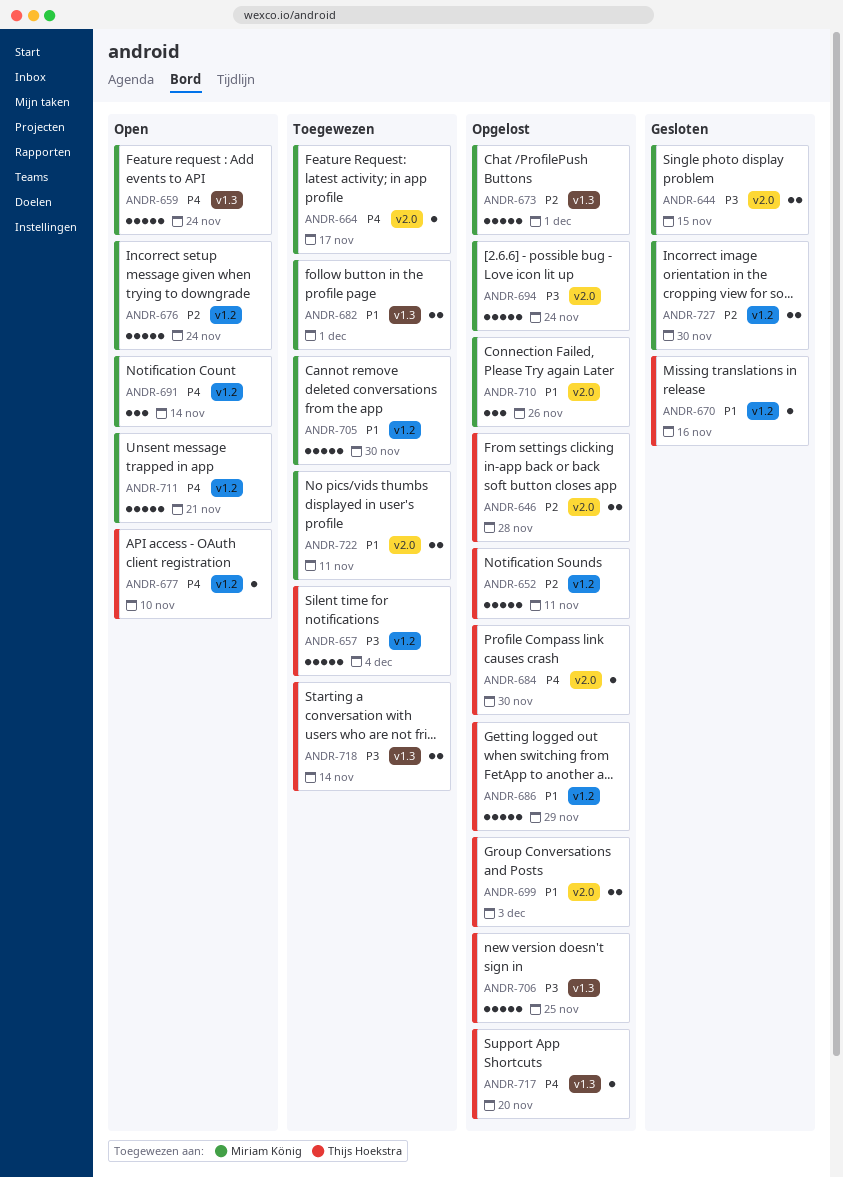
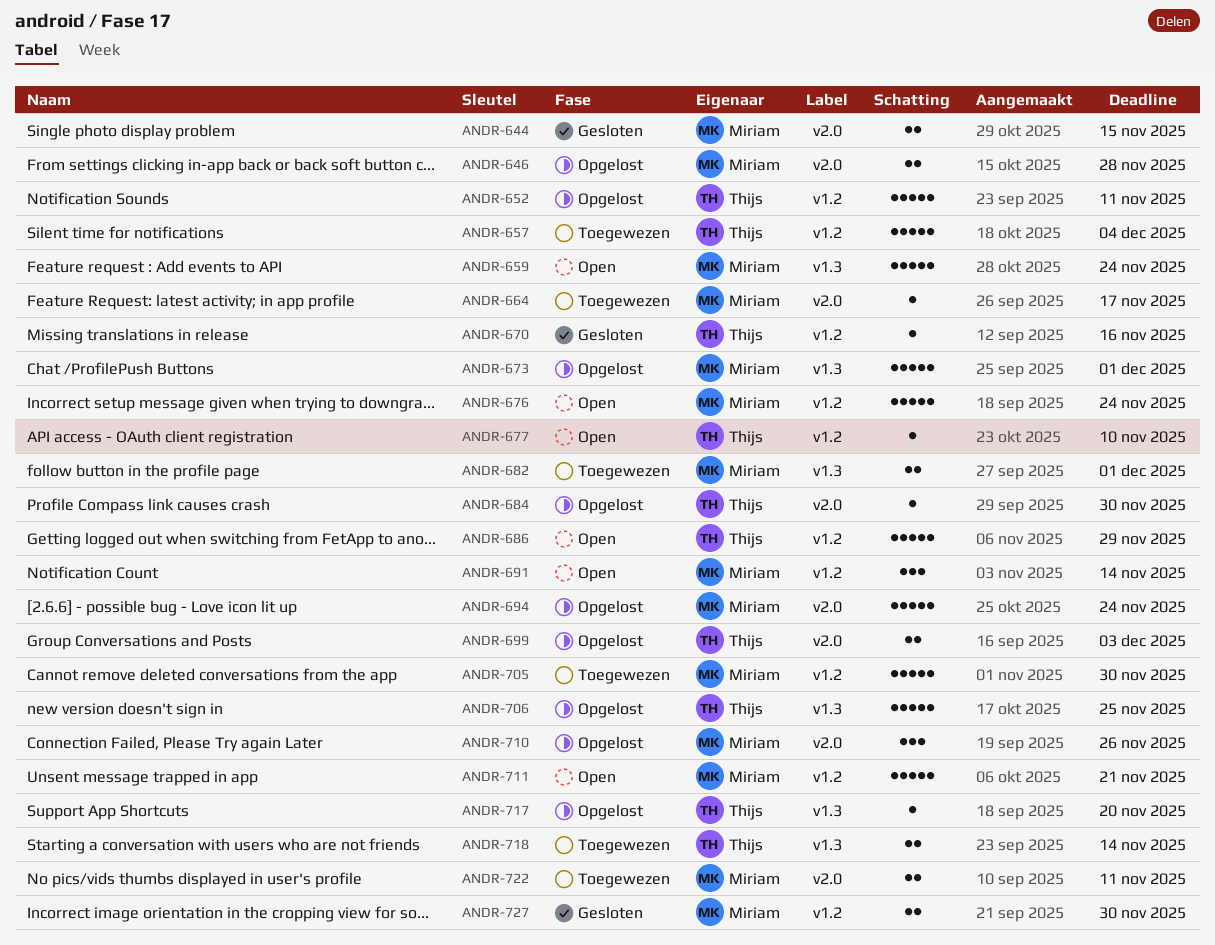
ANDR-646, owner: Thijs Hoekstra -> Miriam König
ANDR-686, status: Opgelost -> Open

